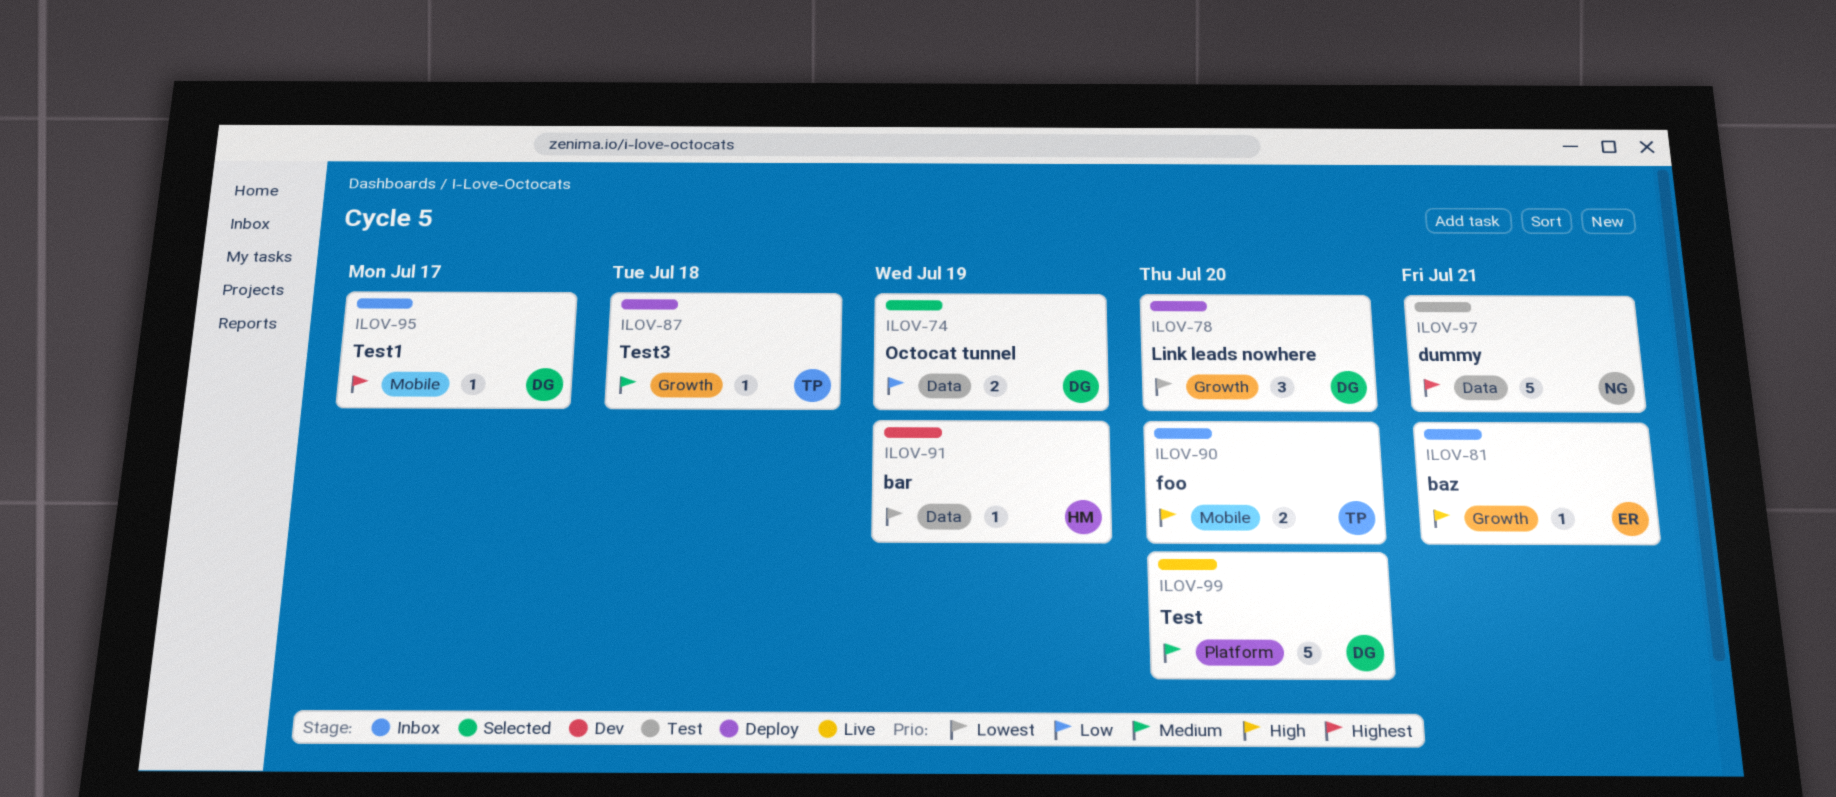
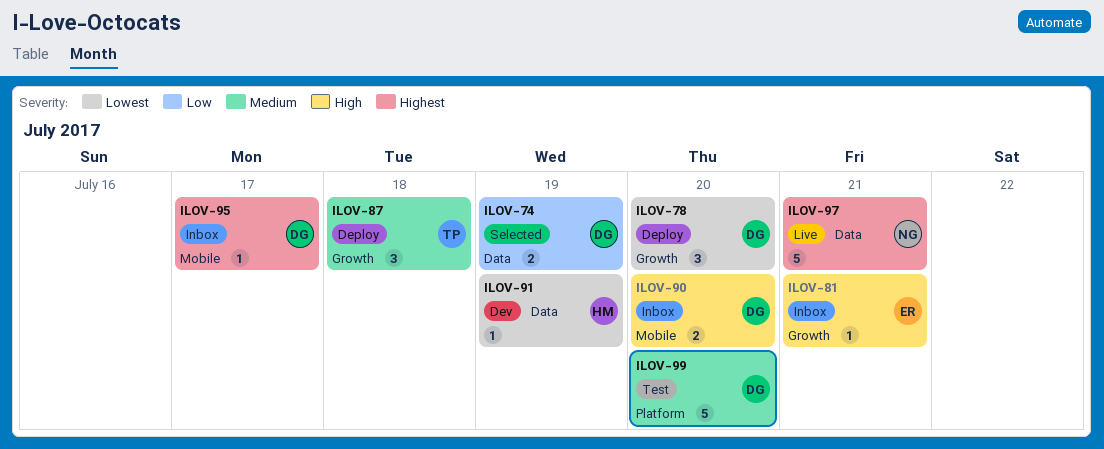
ILOV-87, estimate: 1 -> 3
ILOV-90, owner: TP -> DG
ILOV-97, status: Test -> Live
ILOV-99, status: Live -> Test

